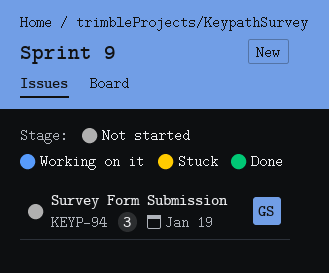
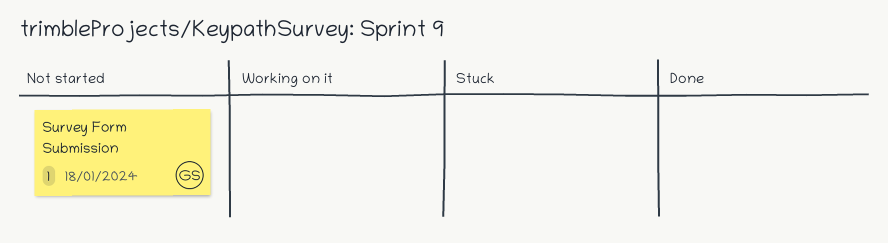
Survey Form Submission, estimate: 3 -> 1
Survey Form Submission, due: Jan 19 -> Jan 18

